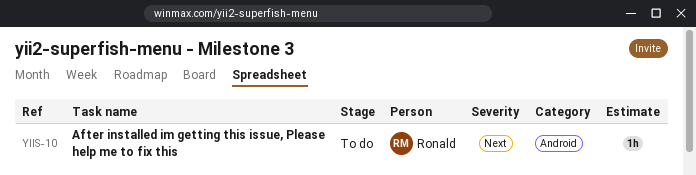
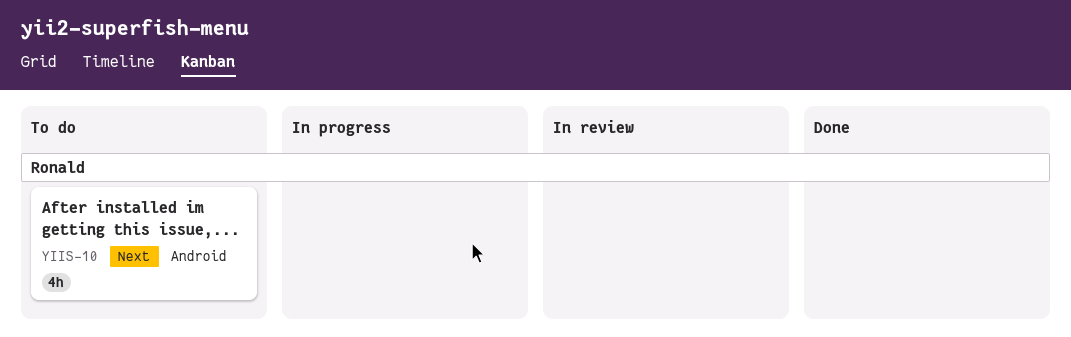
YIIS-10, estimate: 1h -> 4h

